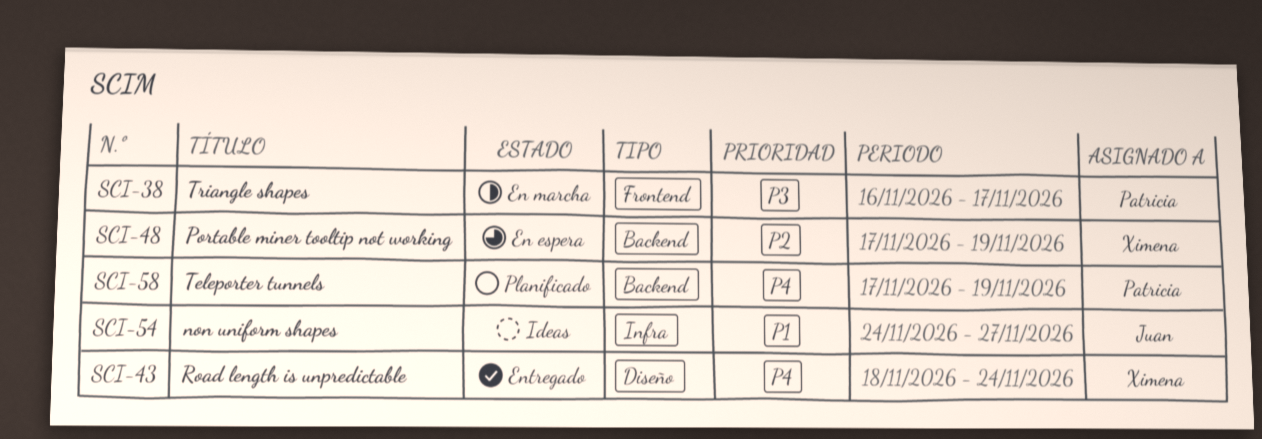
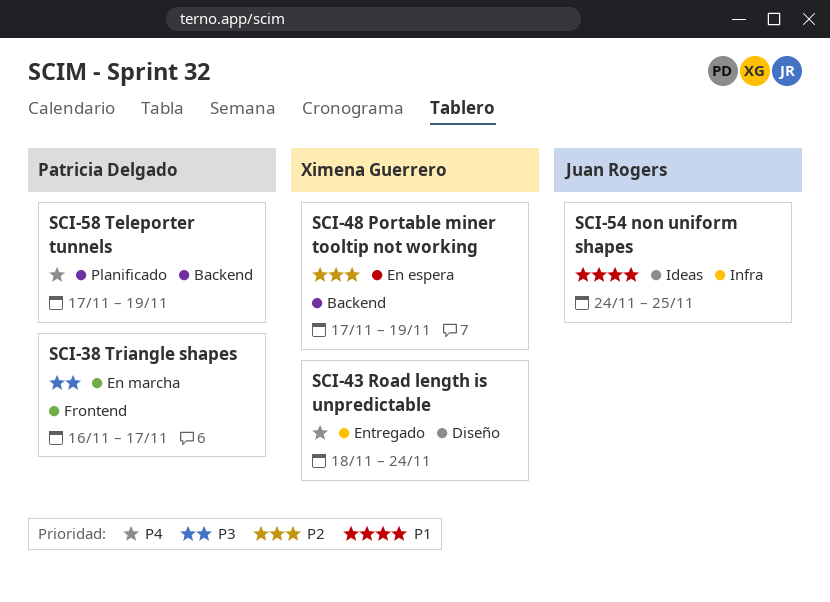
SCI-54, due: Nov 27 -> Nov 25

